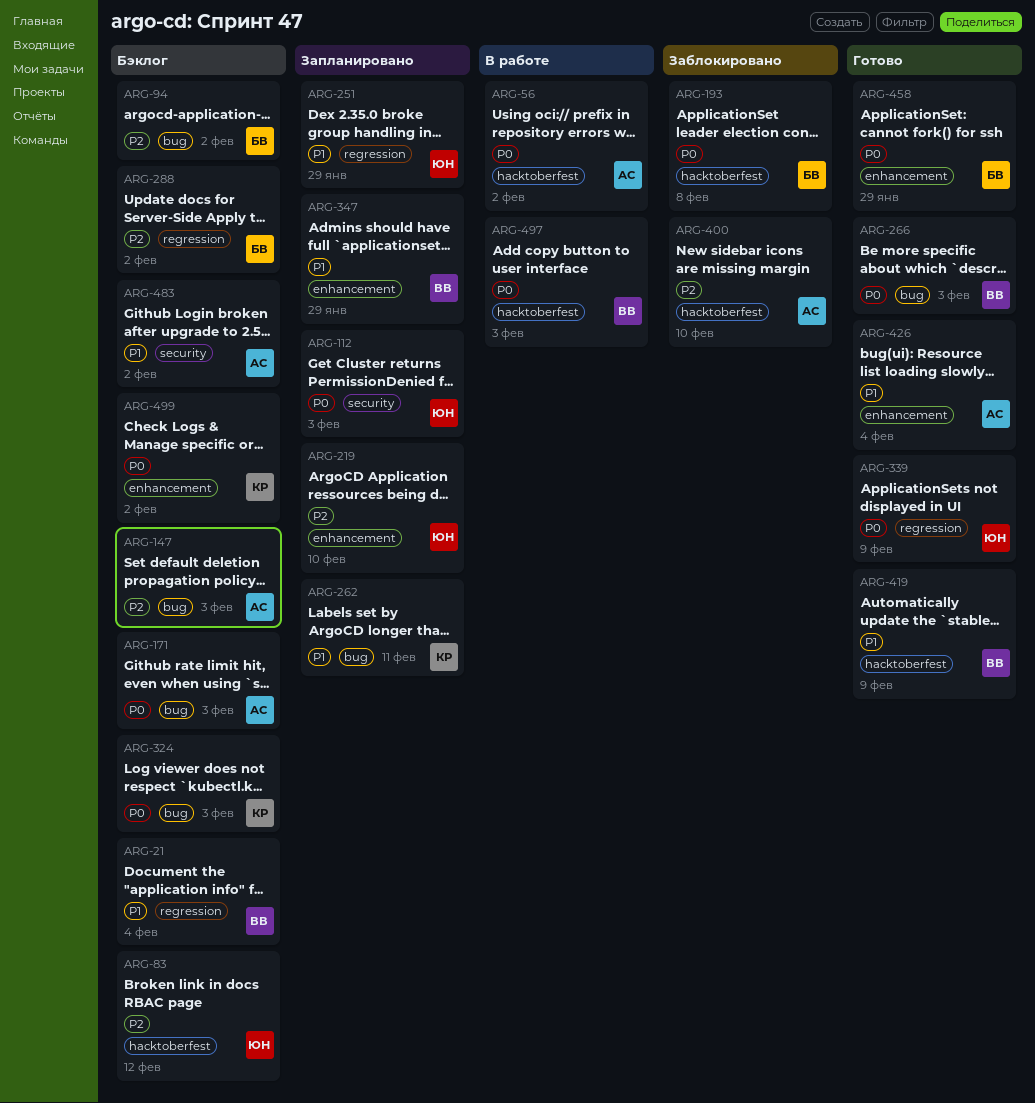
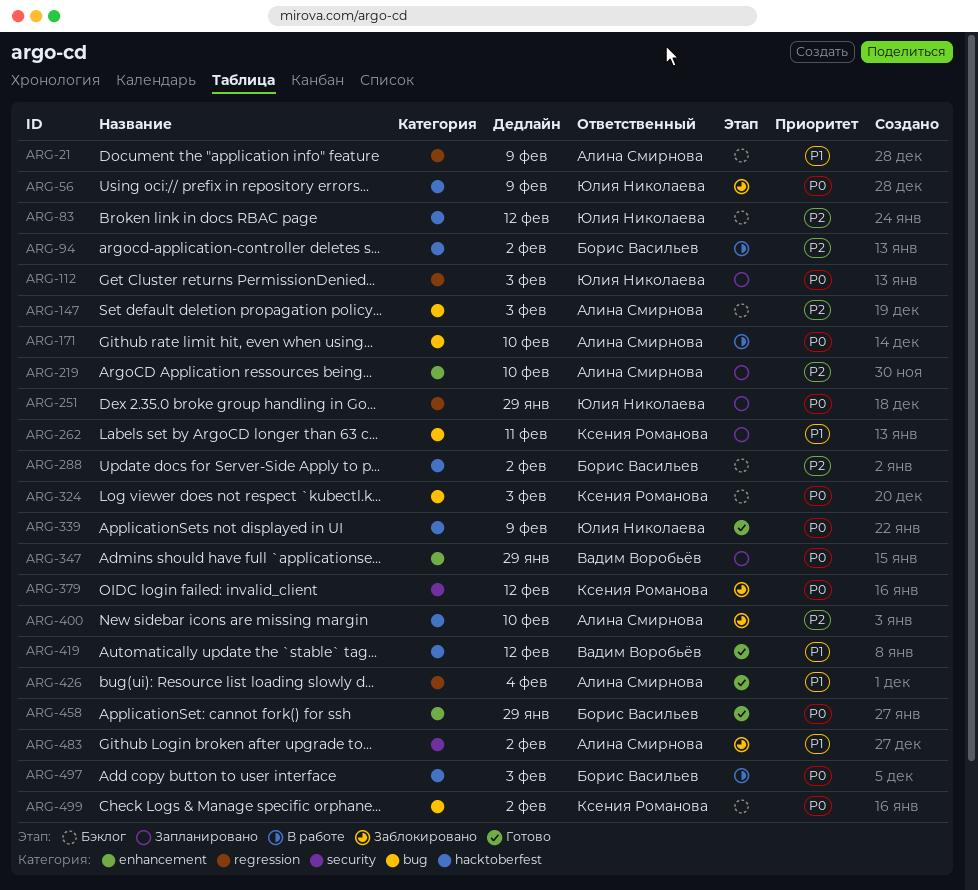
ARG-21, owner: Вадим Воробьёв -> Алина Смирнова
ARG-21, due: Feb 4 -> Feb 9
ARG-56, status: В работе -> Заблокировано
ARG-56, owner: Алина Смирнова -> Юлия Николаева
ARG-56, due: Feb 2 -> Feb 9
ARG-94, status: Бэклог -> В работе
ARG-94, label: bug -> hacktoberfest
ARG-112, label: security -> regression
ARG-171, status: Бэклог -> В работе
ARG-171, due: Feb 3 -> Feb 10
ARG-193: present -> none
ARG-219, owner: Юлия Николаева -> Алина Смирнова
ARG-251, priority: P1 -> P0
ARG-266: present -> none
ARG-288, label: regression -> hacktoberfest
ARG-339, label: regression -> hacktoberfest
ARG-347, priority: P1 -> P0
ARG-379: none -> present
ARG-419, due: Feb 9 -> Feb 12
ARG-426, label: enhancement -> regression
ARG-483, status: Бэклог -> Заблокировано
ARG-497, owner: Вадим Воробьёв -> Борис Васильев
ARG-499, label: enhancement -> bug

